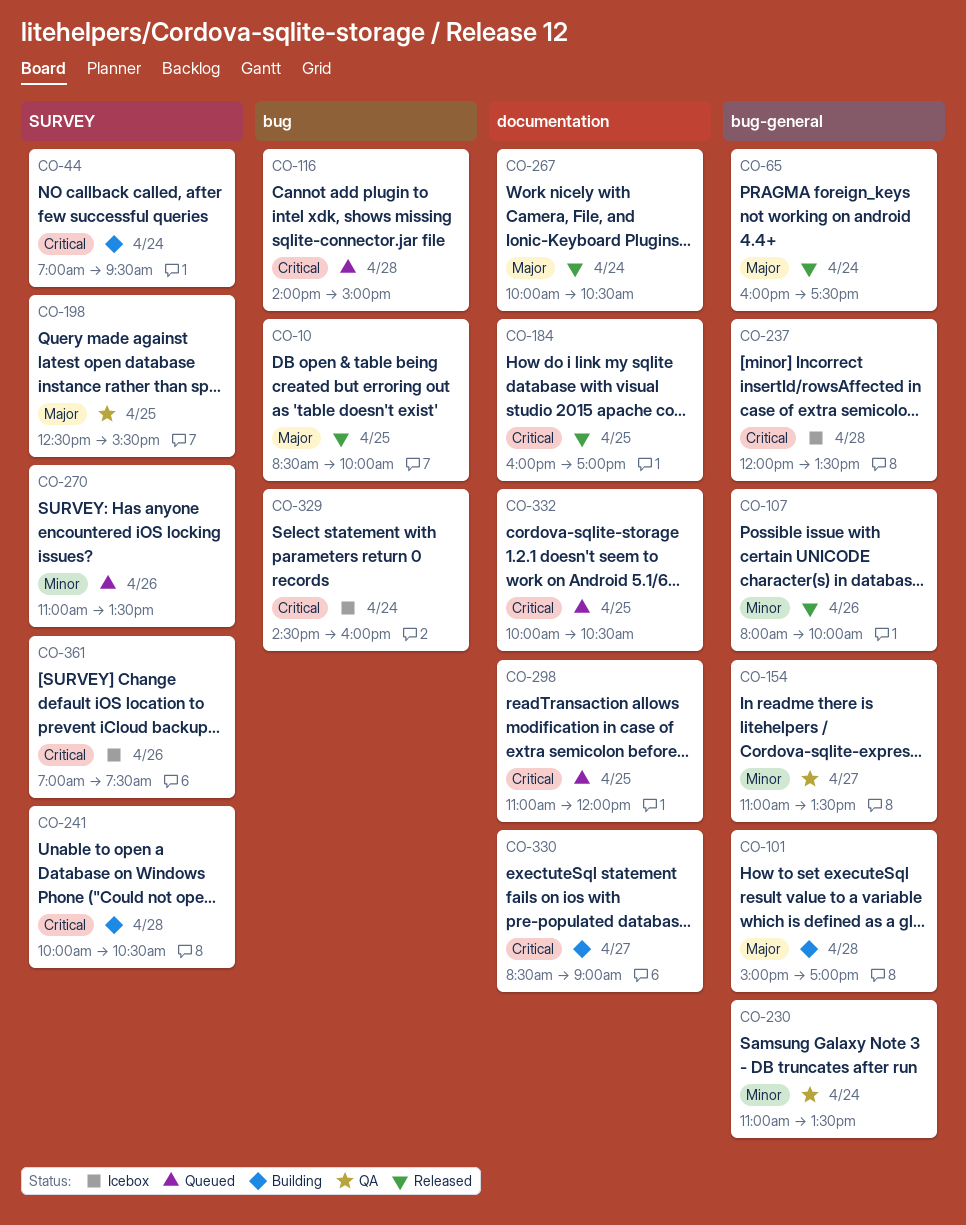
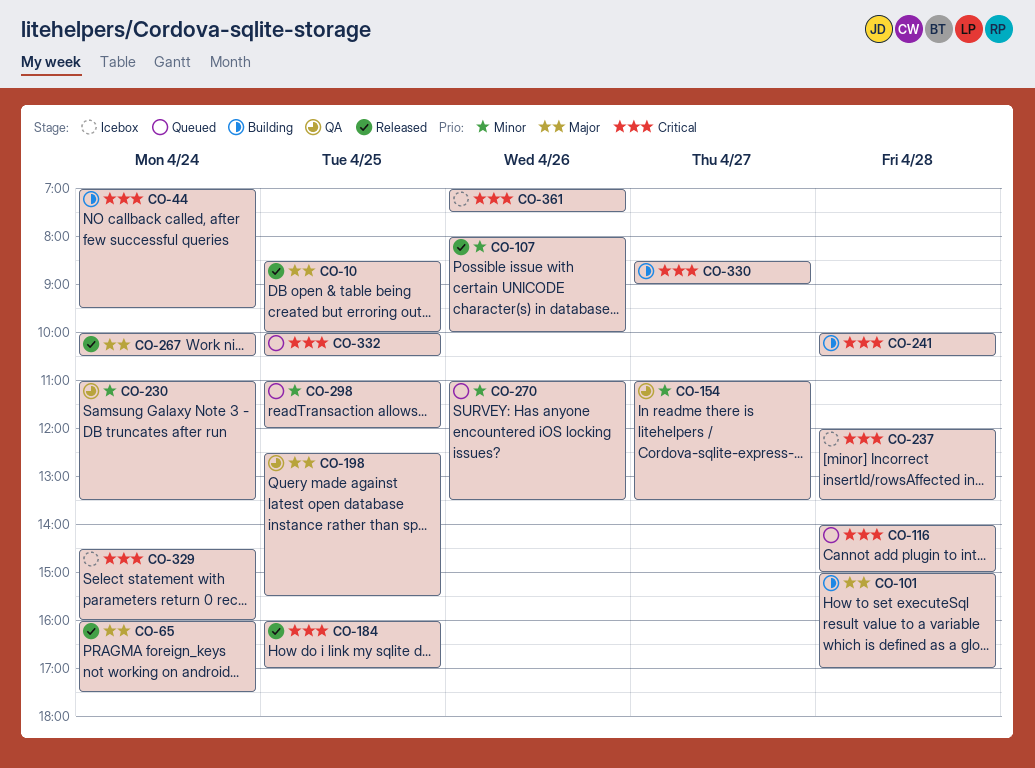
CO-298, priority: Critical -> Minor

